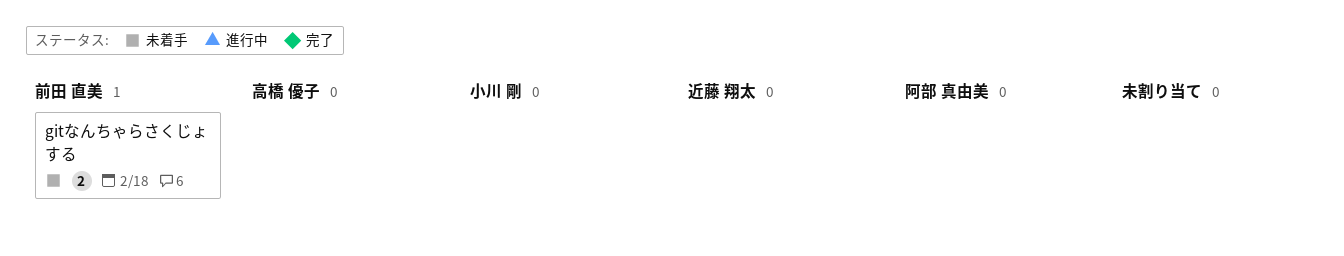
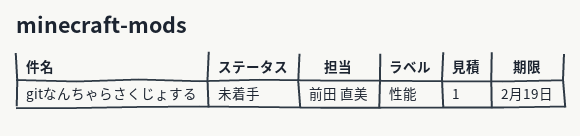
gitなんちゃらさくじょする, estimate: 2 -> 1
gitなんちゃらさくじょする, due: Feb 18 -> Feb 19

